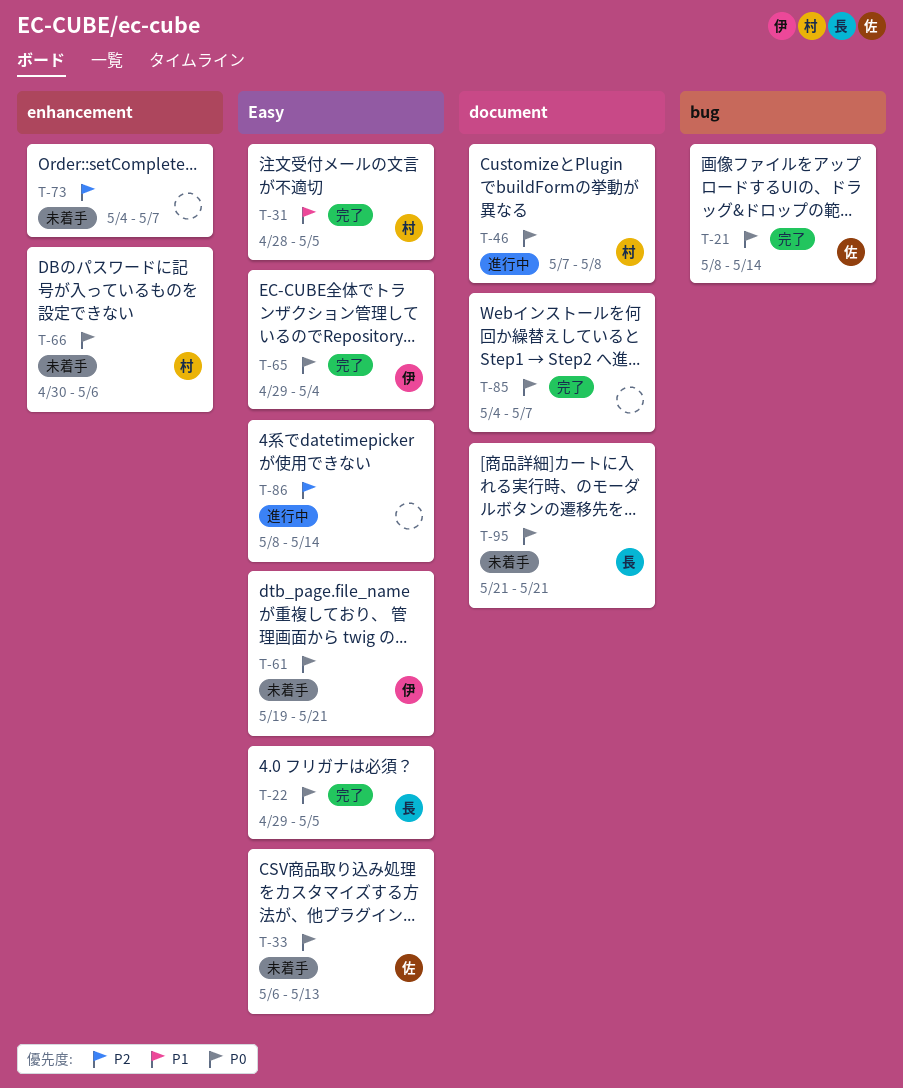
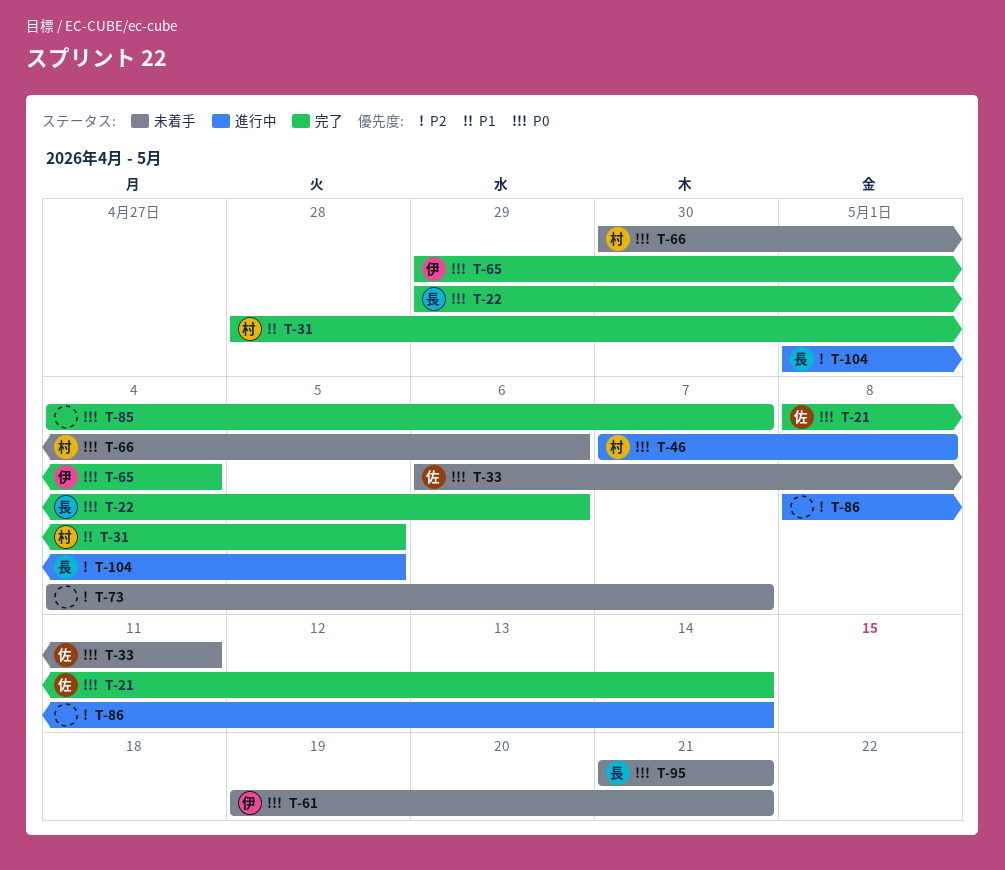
T-22, due: May 5 -> May 6
T-33, due: May 13 -> May 11
T-104: none -> present

